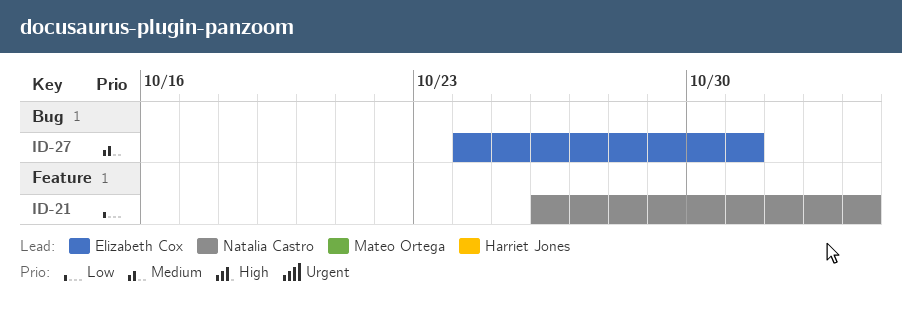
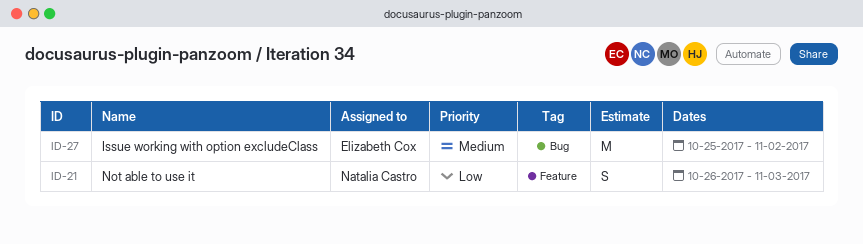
ID-27, start: Oct 24 -> Oct 25
ID-27, due: Oct 31 -> Nov 2

